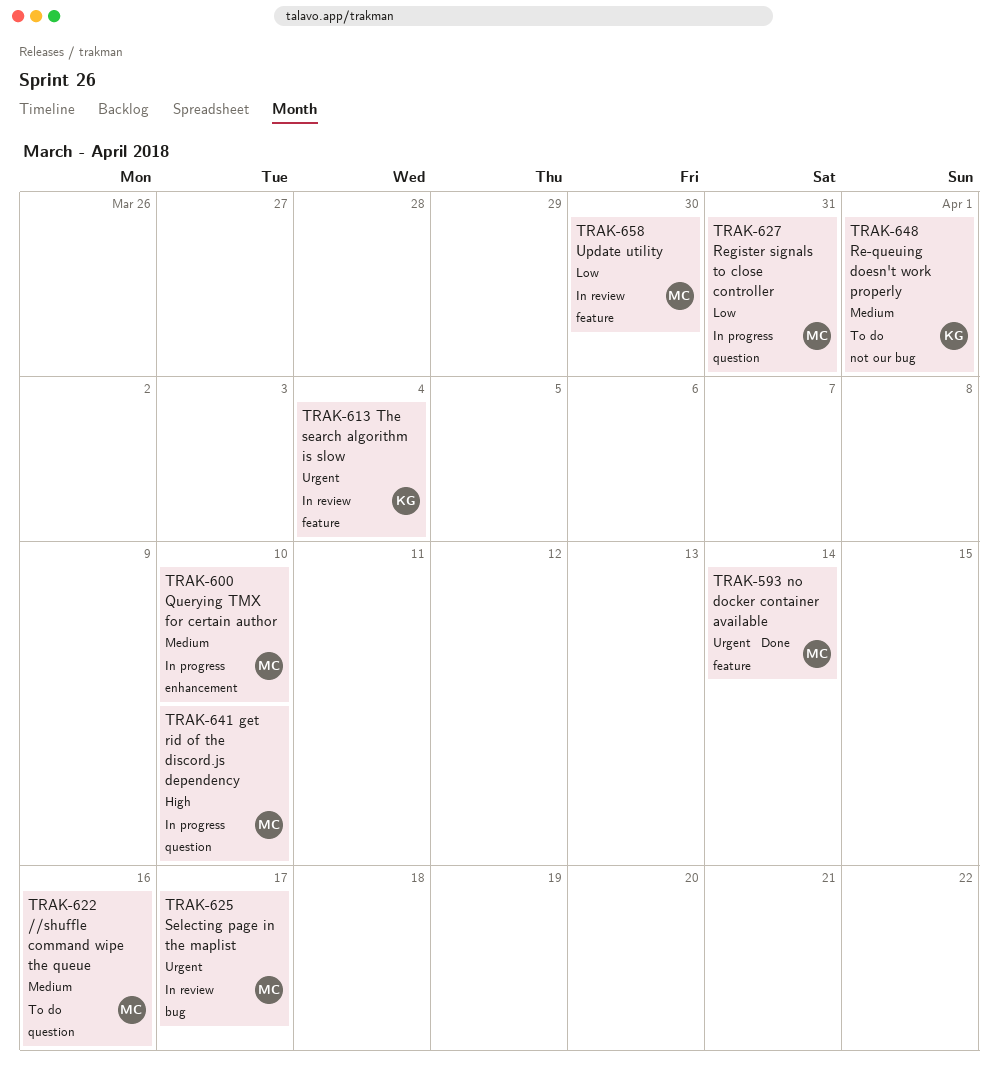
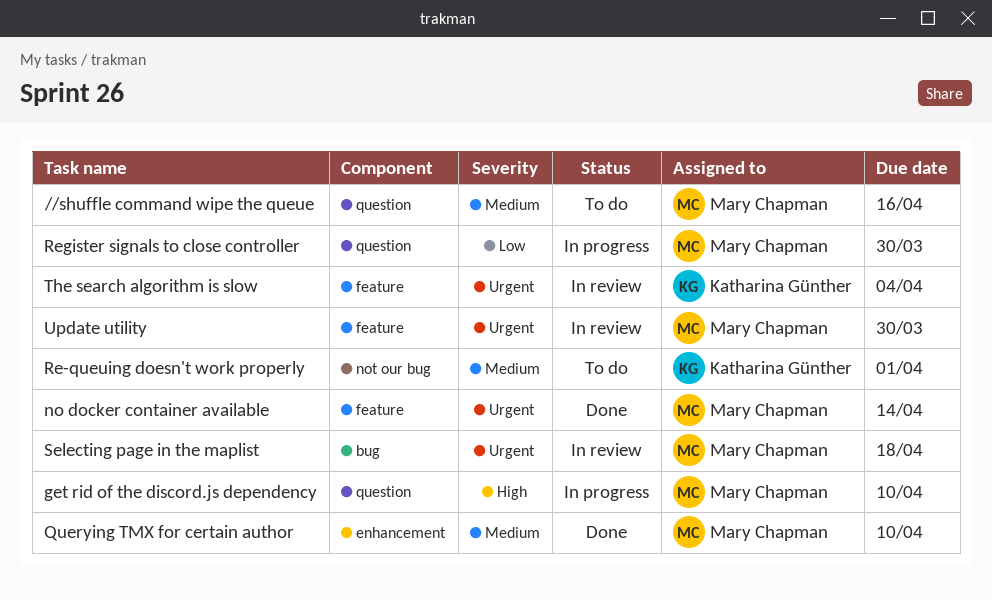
Querying TMX for certain author, status: In progress -> Done
Register signals to close controller, due: Mar 31 -> Mar 30
Selecting page in the maplist, due: Apr 17 -> Apr 18
Update utility, priority: Low -> Urgent

